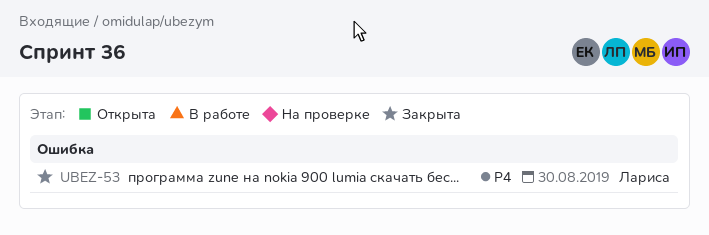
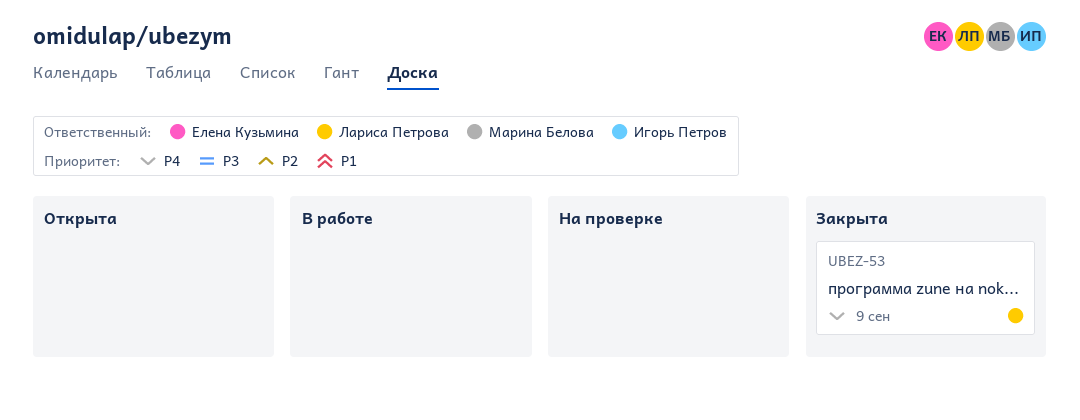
UBEZ-53, due: Aug 30 -> Sep 9

